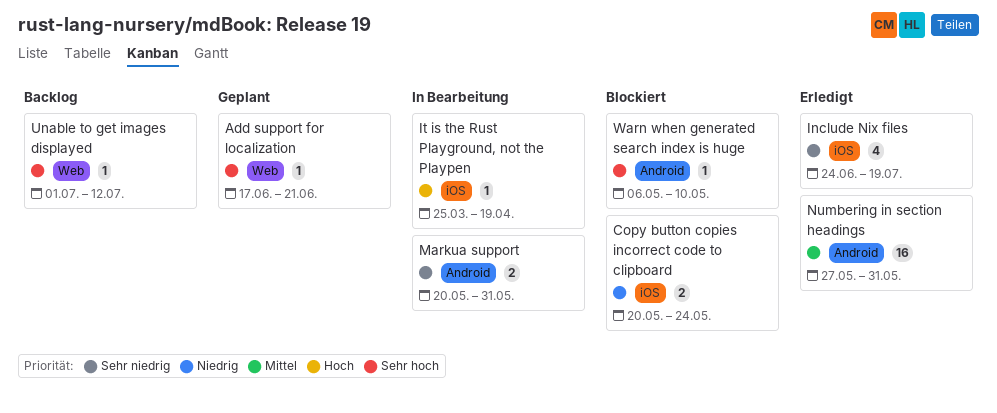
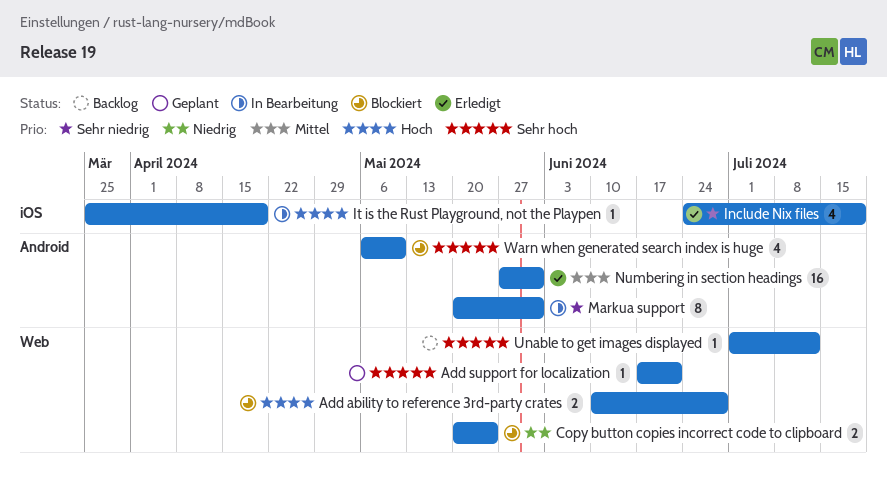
Add ability to reference 3rd-party crates: none -> present
Copy button copies incorrect code to clipboard, label: iOS -> Web
Markua support, estimate: 2 -> 8
Warn when generated search index is huge, estimate: 1 -> 4

